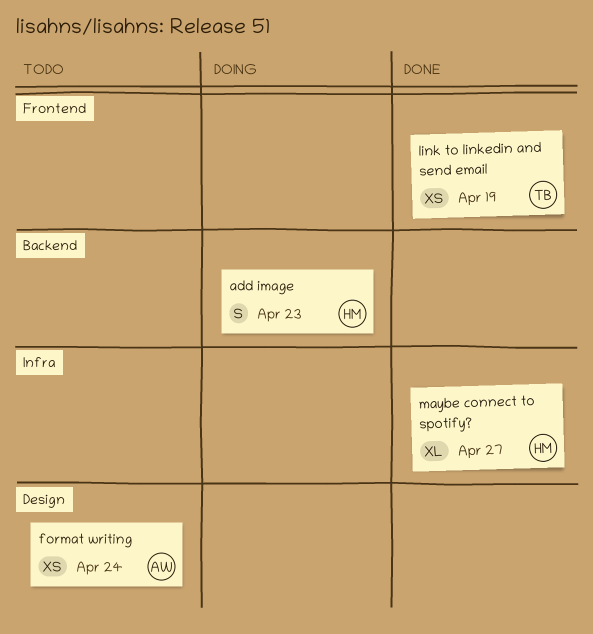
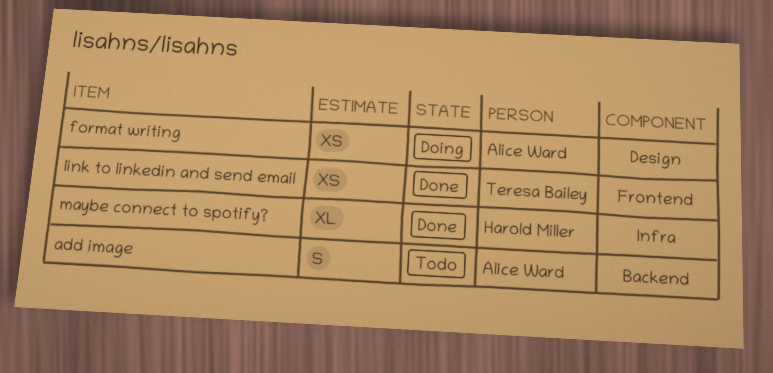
add image, status: Doing -> Todo
add image, owner: Harold Miller -> Alice Ward
format writing, status: Todo -> Doing

